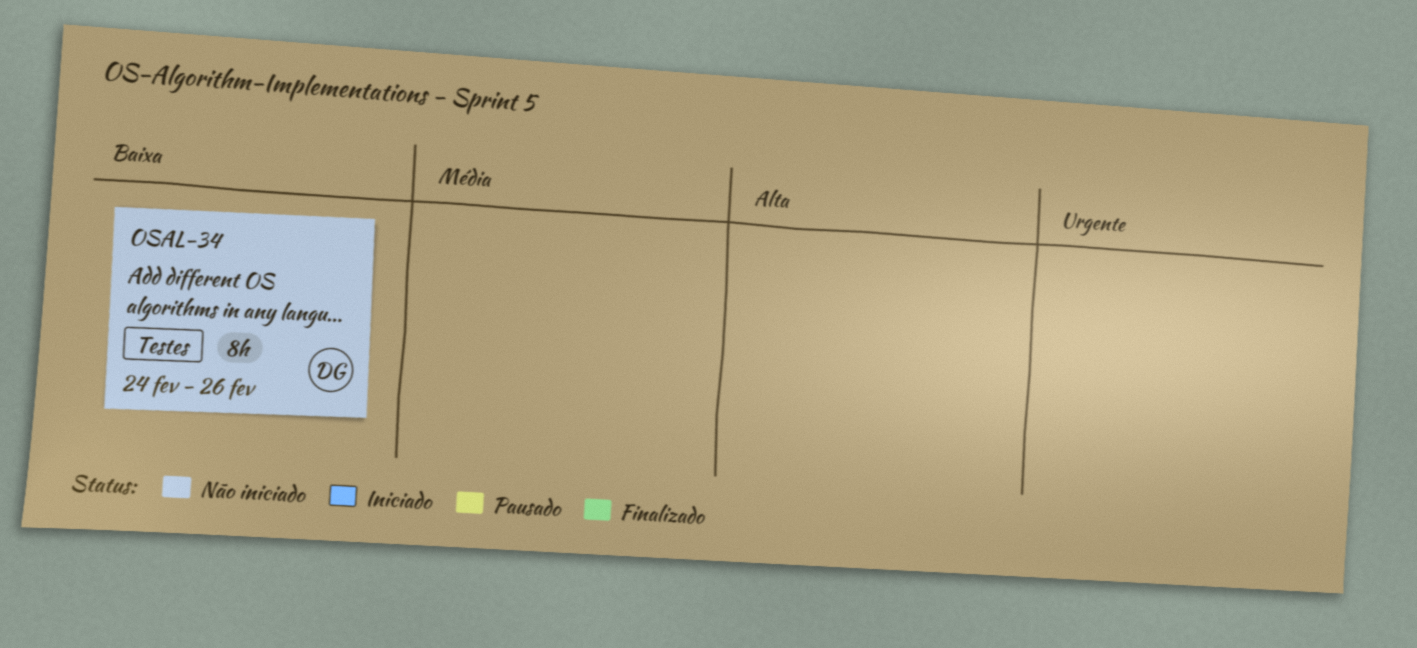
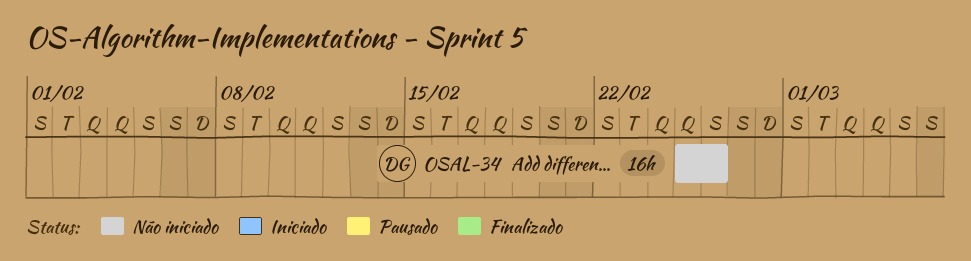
OSAL-34, estimate: 8h -> 16h
OSAL-34, start: Feb 24 -> Feb 25

